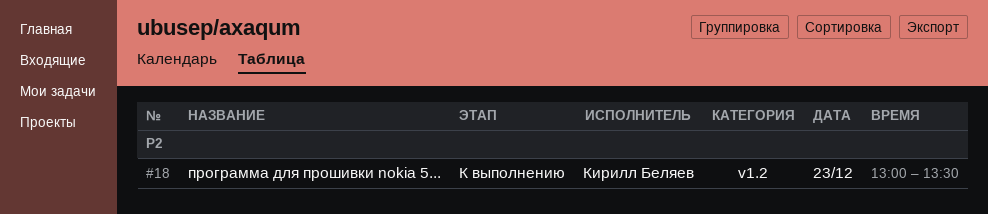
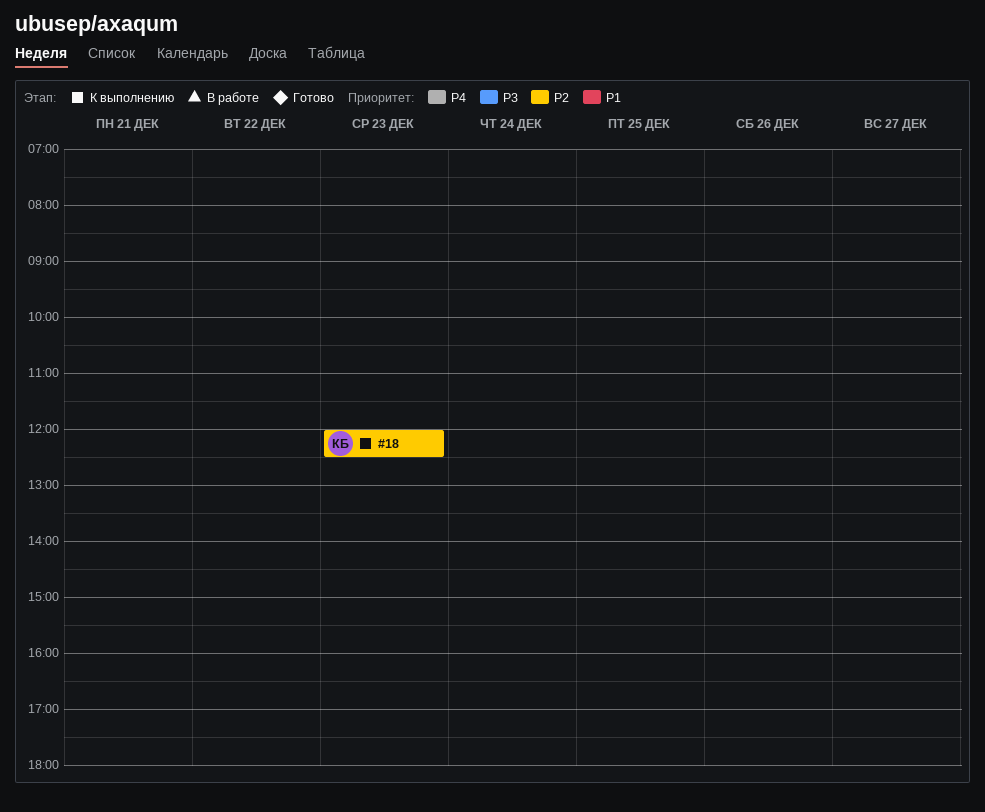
#18, begins: 13:00 -> 12:00
#18, ends: 13:30 -> 12:30

